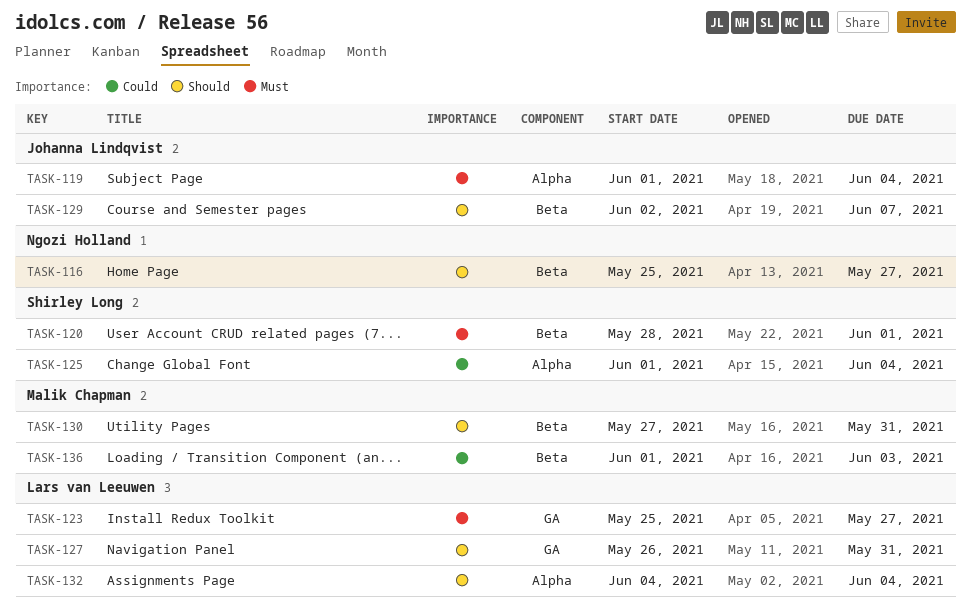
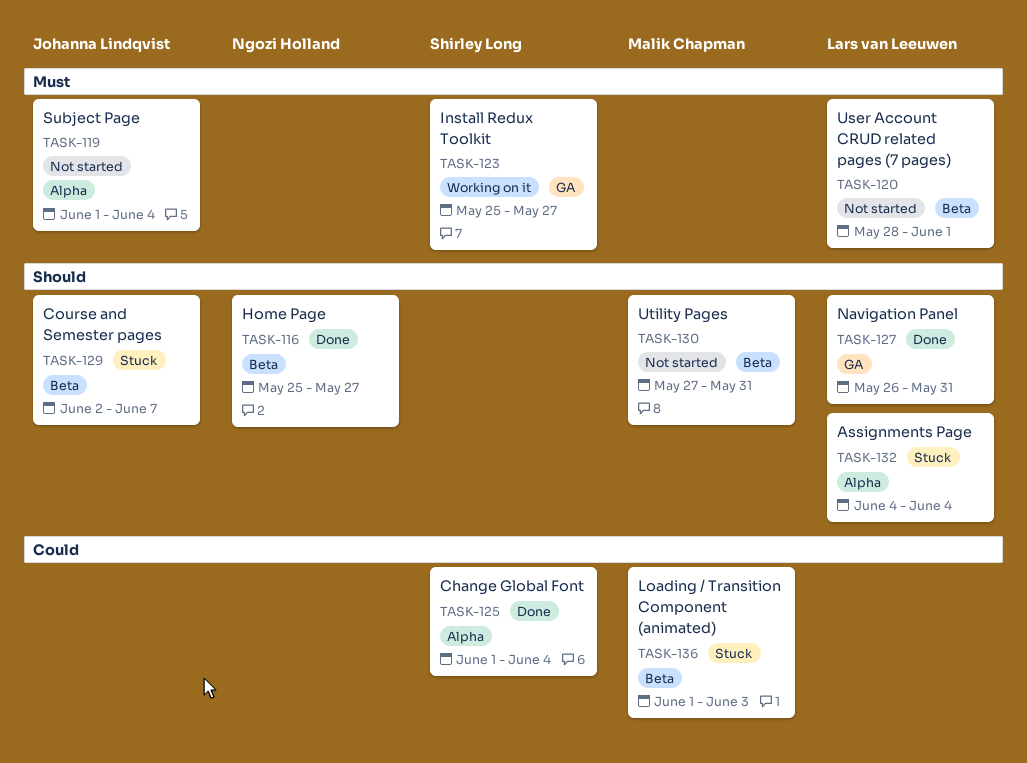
TASK-120, owner: Shirley Long -> Lars van Leeuwen
TASK-123, owner: Lars van Leeuwen -> Shirley Long

